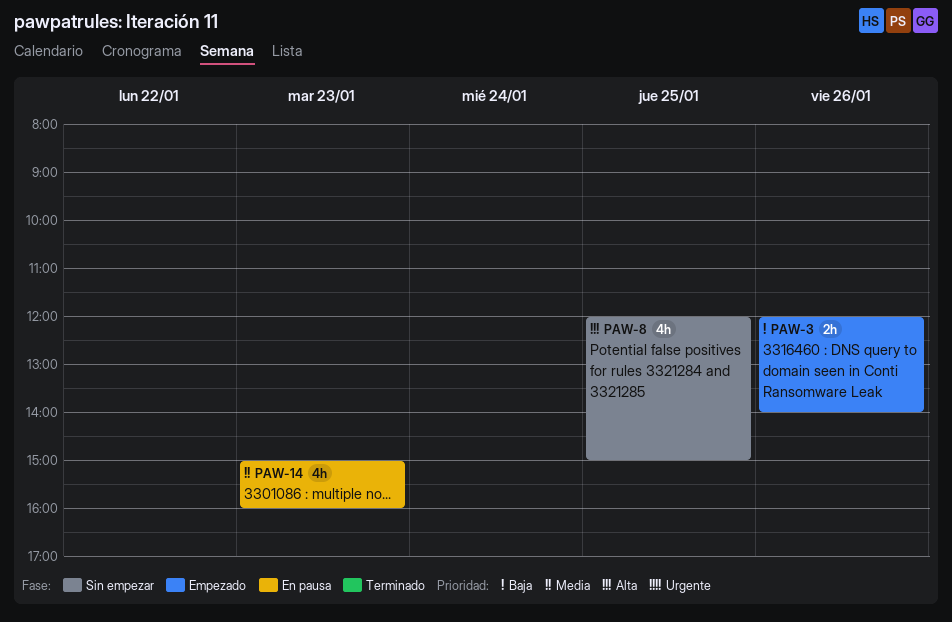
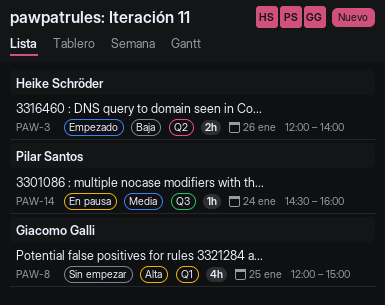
PAW-14, estimate: 4h -> 1h
PAW-14, day: Jan 23 -> Jan 24
PAW-14, begins: 15:00 -> 14:30

